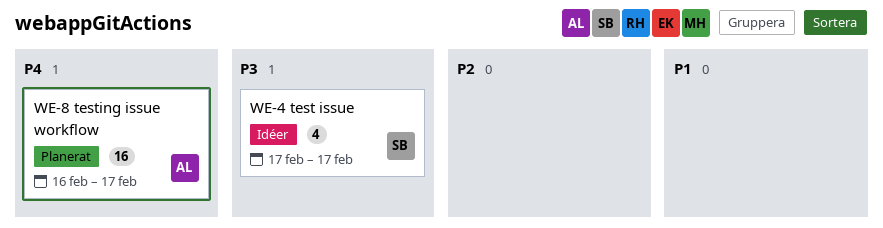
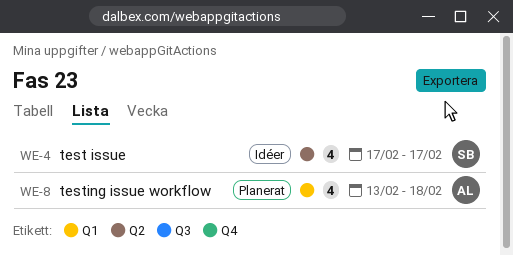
WE-8, estimate: 16 -> 4
WE-8, start: Feb 16 -> Feb 13
WE-8, due: Feb 17 -> Feb 18

